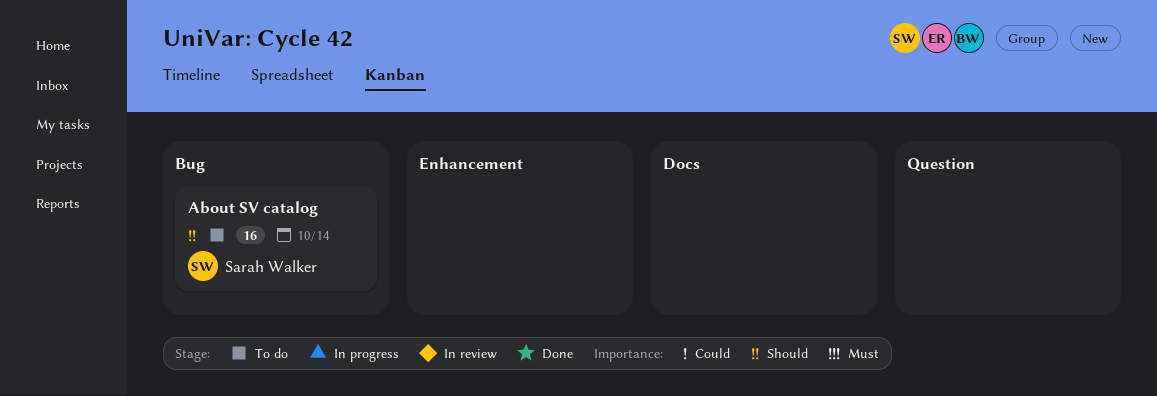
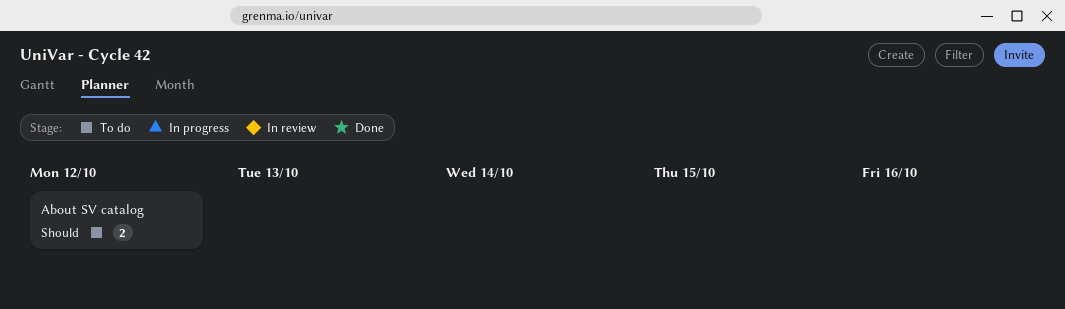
About SV catalog, estimate: 16 -> 2
About SV catalog, due: Oct 14 -> Oct 12

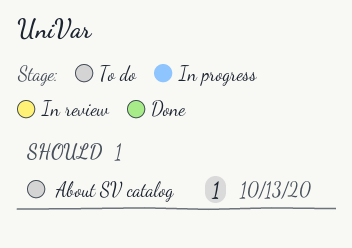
About SV catalog, estimate: 2 -> 1
About SV catalog, due: Oct 12 -> Oct 13

